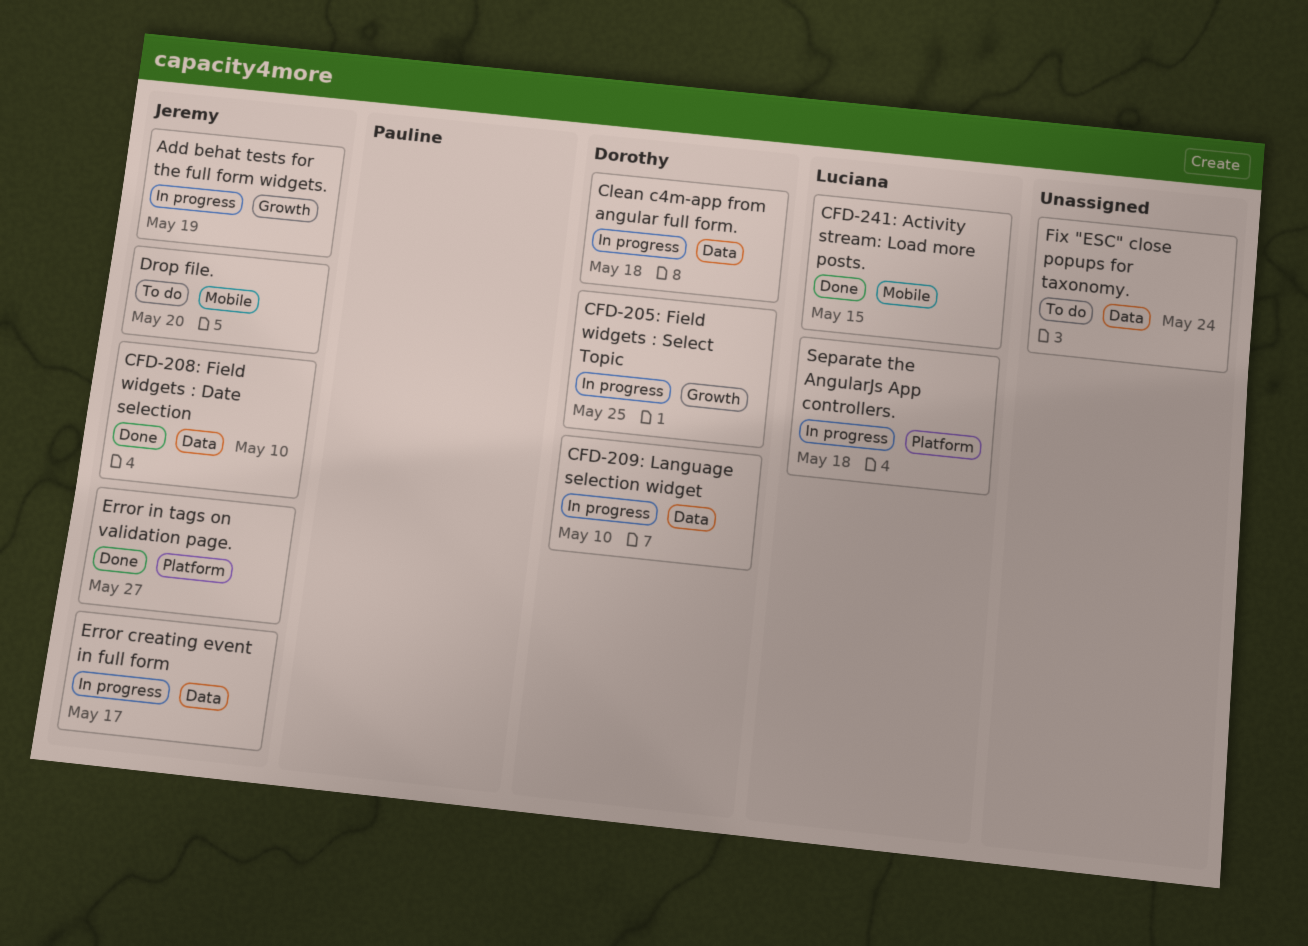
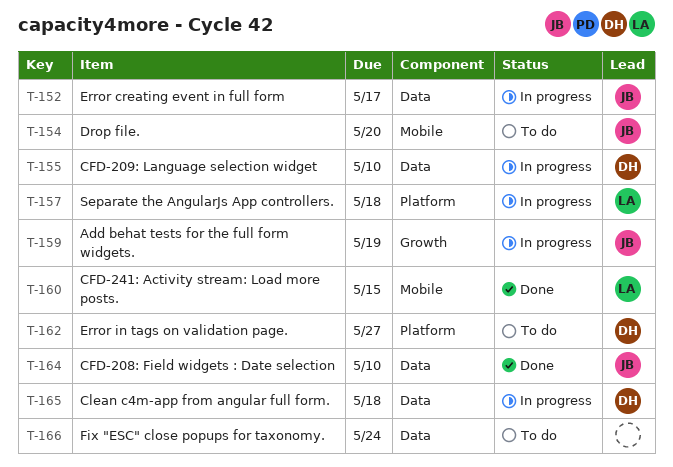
CFD-205: Field widgets : Select Topic: present -> none
Error in tags on validation page., status: Done -> To do
Error in tags on validation page., owner: Jeremy -> Dorothy

